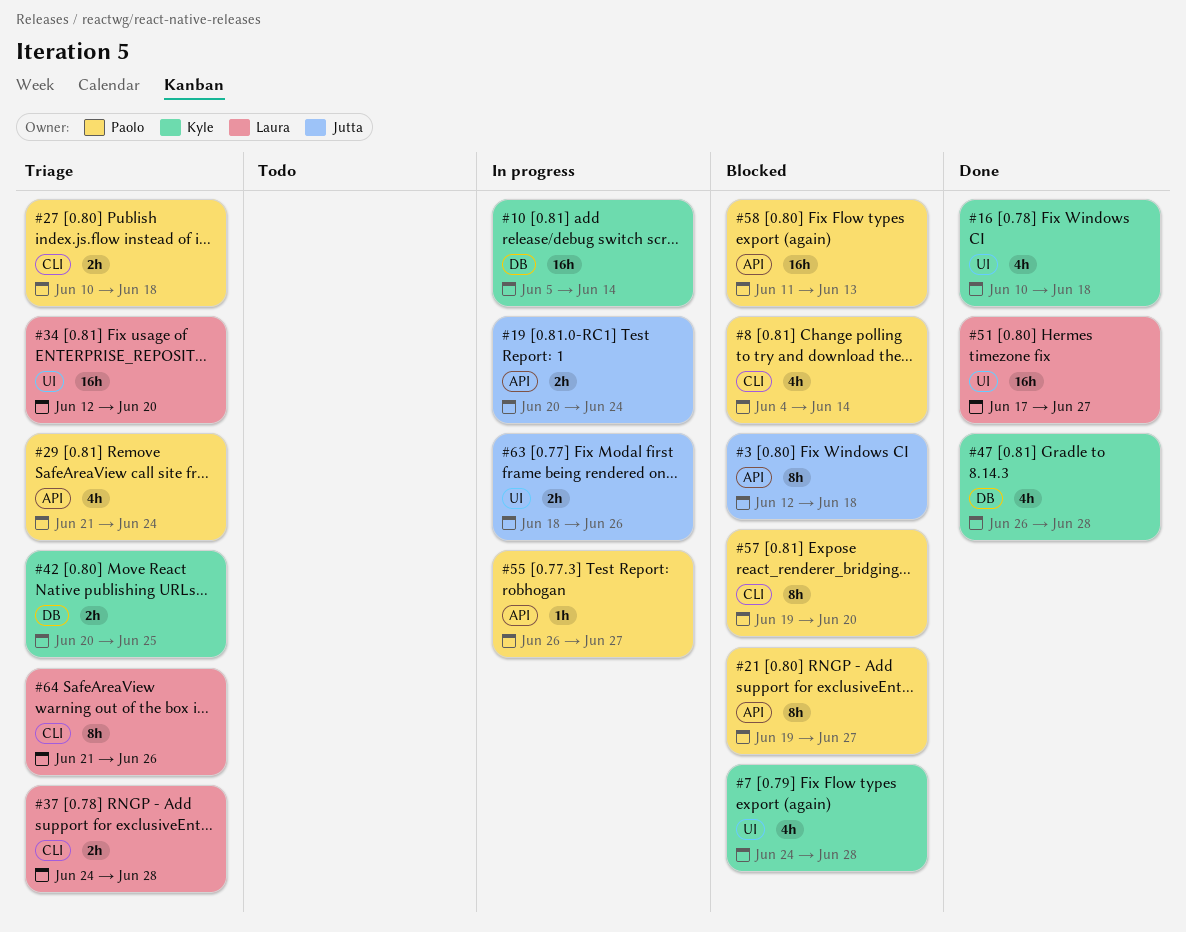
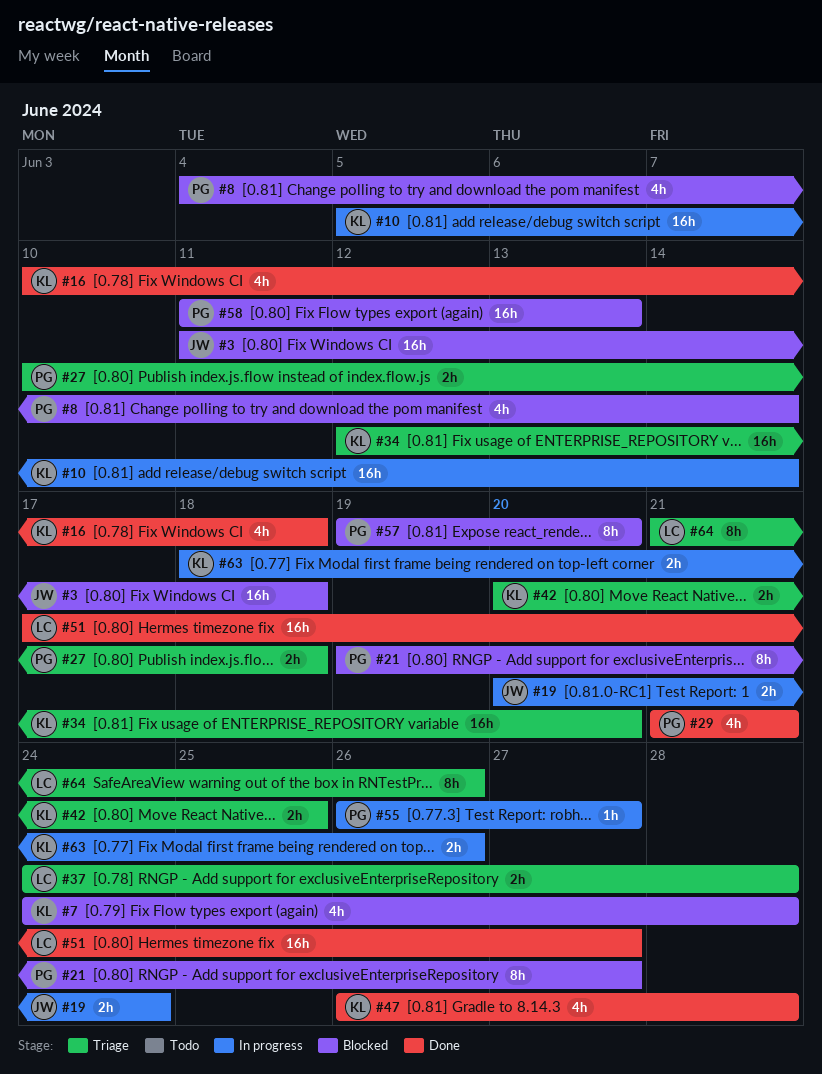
#3, estimate: 8h -> 16h
#3, start: Jun 12 -> Jun 11
#29, status: Triage -> Done
#29, due: Jun 24 -> Jun 21
#34, owner: Laura -> Kyle
#63, owner: Jutta -> Kyle

